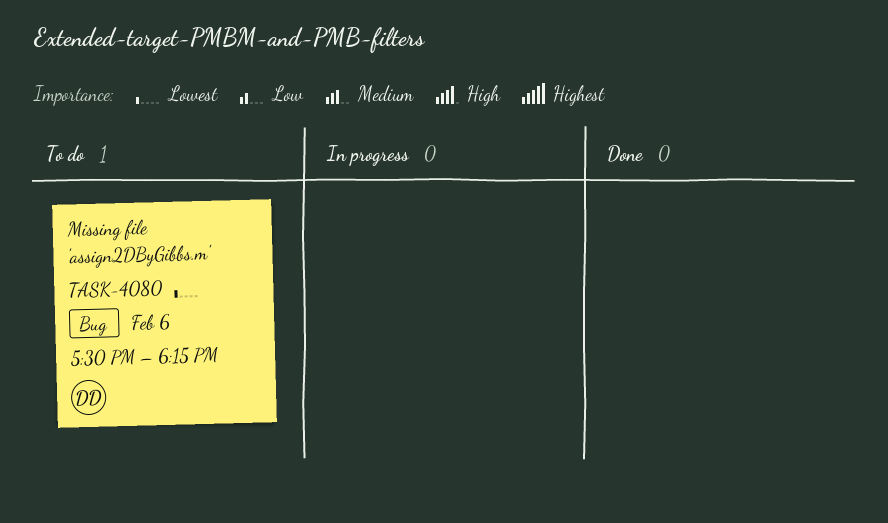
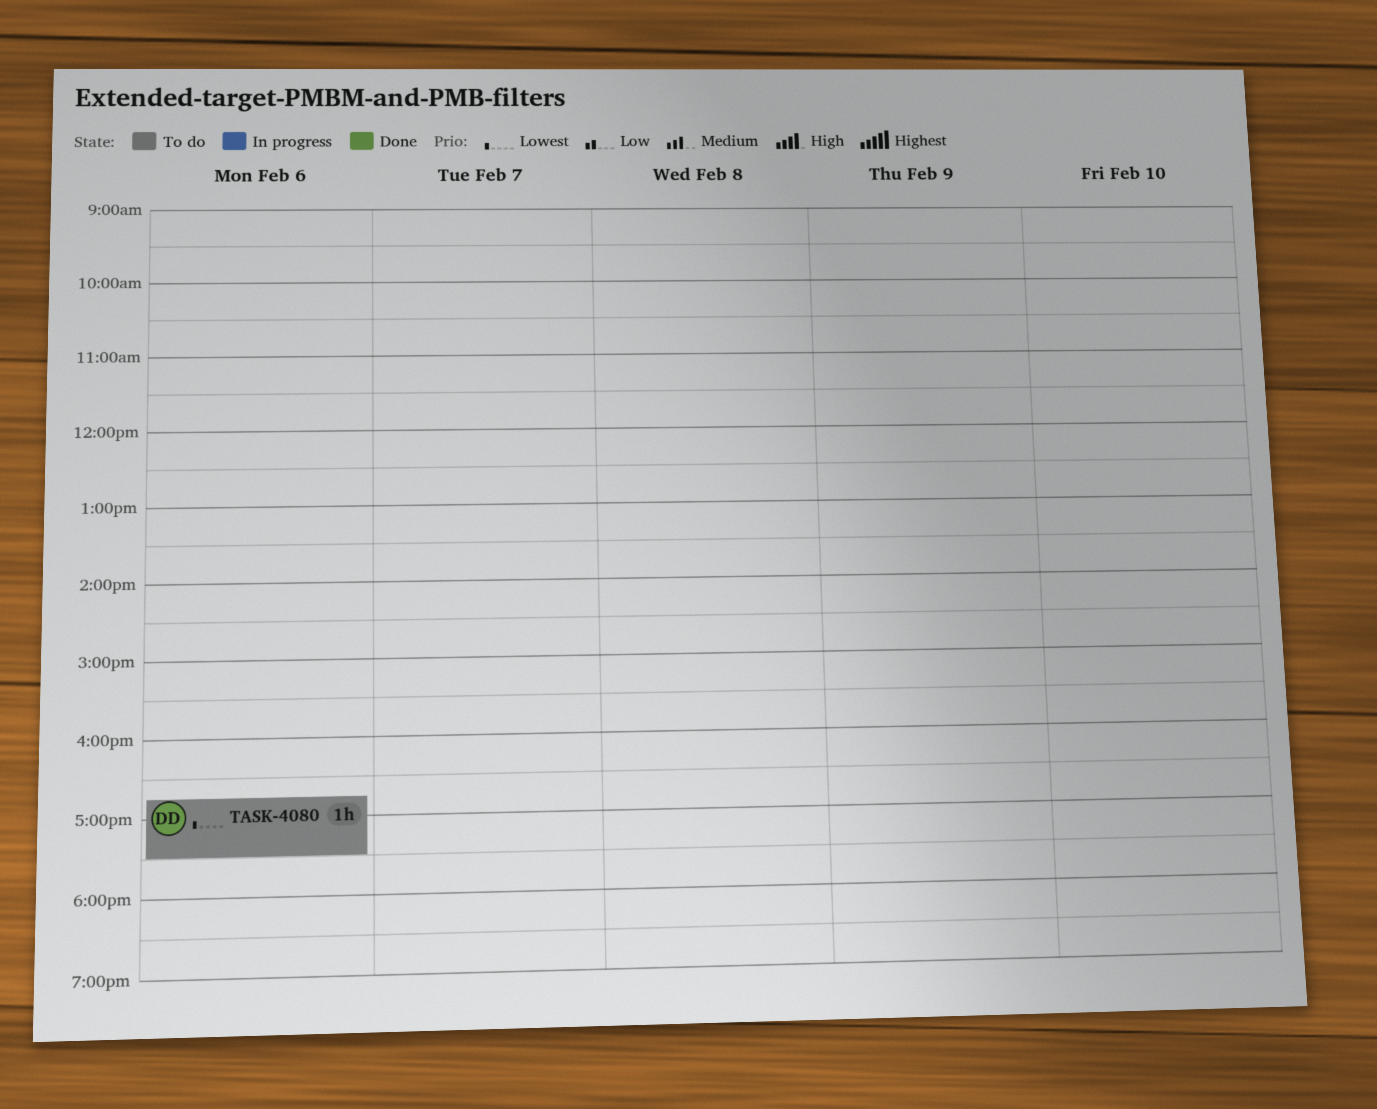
TASK-4080, begins: 17:30 -> 16:45
TASK-4080, ends: 18:15 -> 17:30

